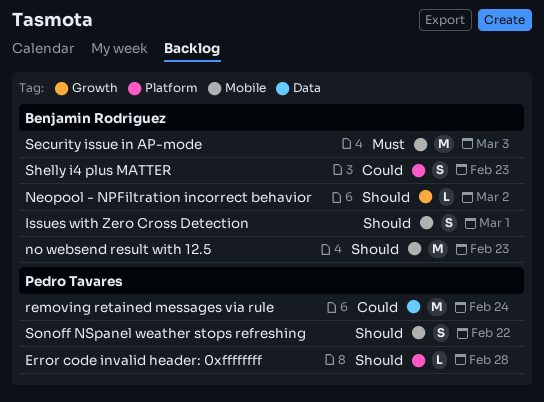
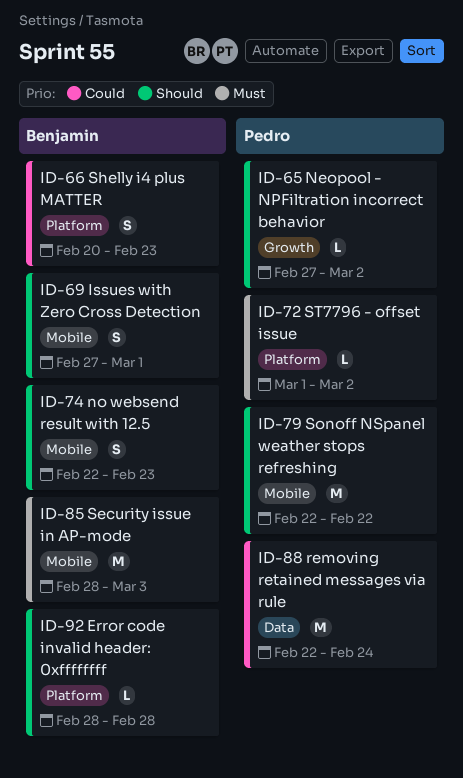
Error code invalid header: 0xffffffff, owner: Pedro Tavares -> Benjamin Rodriguez
Neopool - NPFiltration incorrect behavior, owner: Benjamin Rodriguez -> Pedro Tavares
no websend result with 12.5, estimate: M -> S
Sonoff NSpanel weather stops refreshing, estimate: S -> M
ST7796 - offset issue: none -> present

